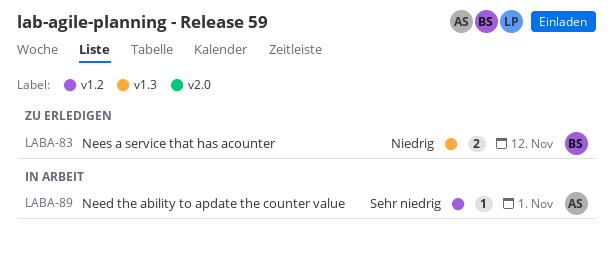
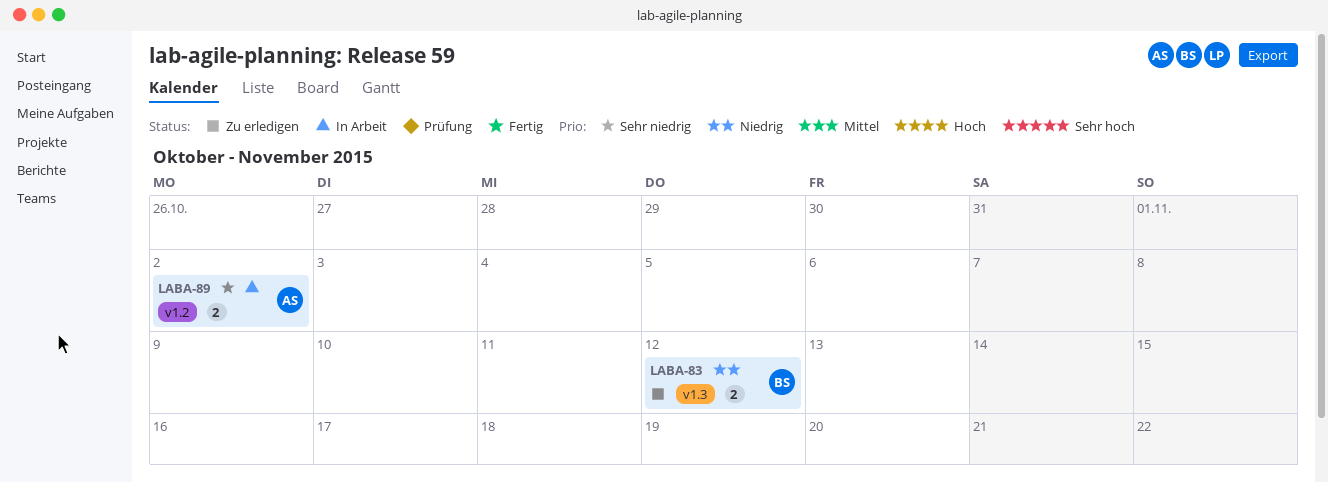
LABA-89, estimate: 1 -> 2
LABA-89, due: Nov 1 -> Nov 2

